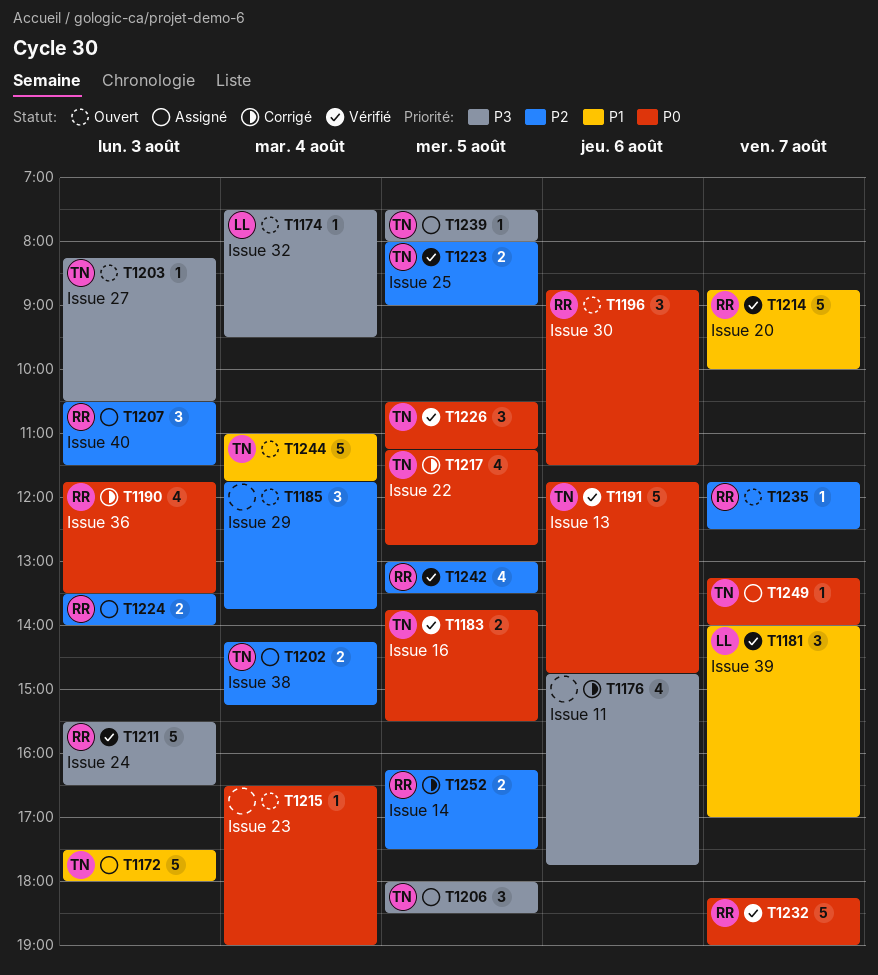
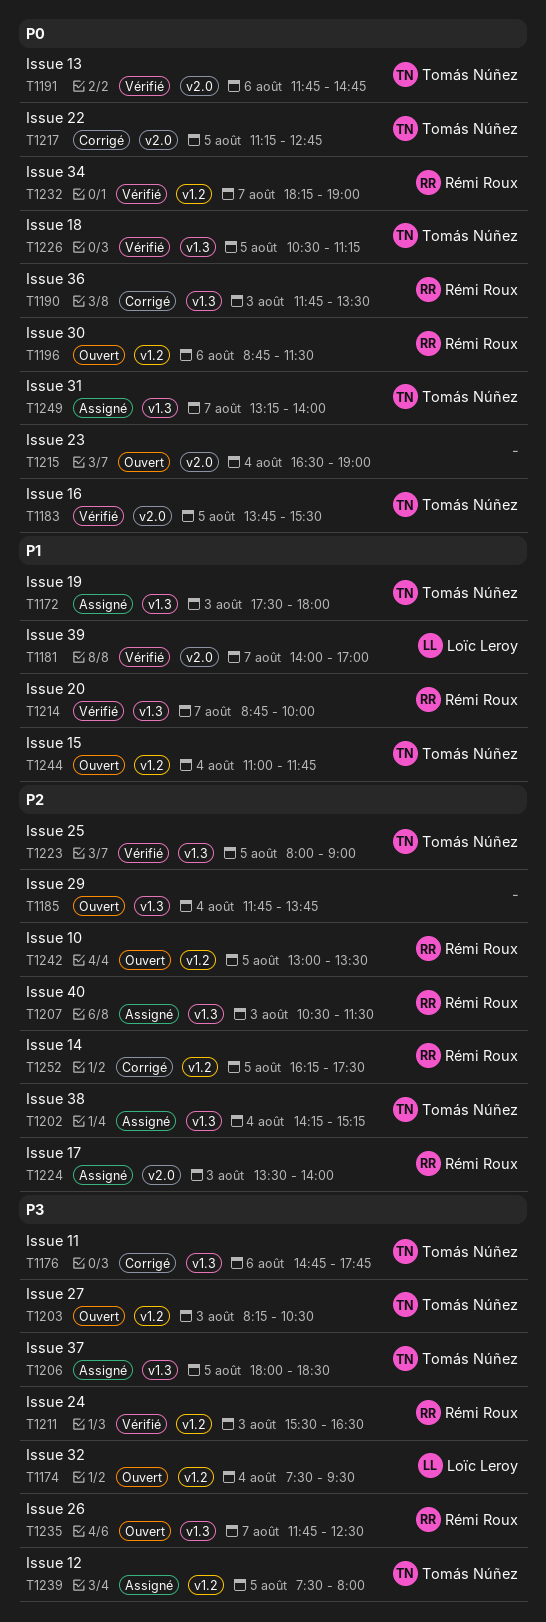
T1176, owner: none -> Tomás Núñez
T1235, priority: P2 -> P3
T1242, status: Vérifié -> Ouvert

